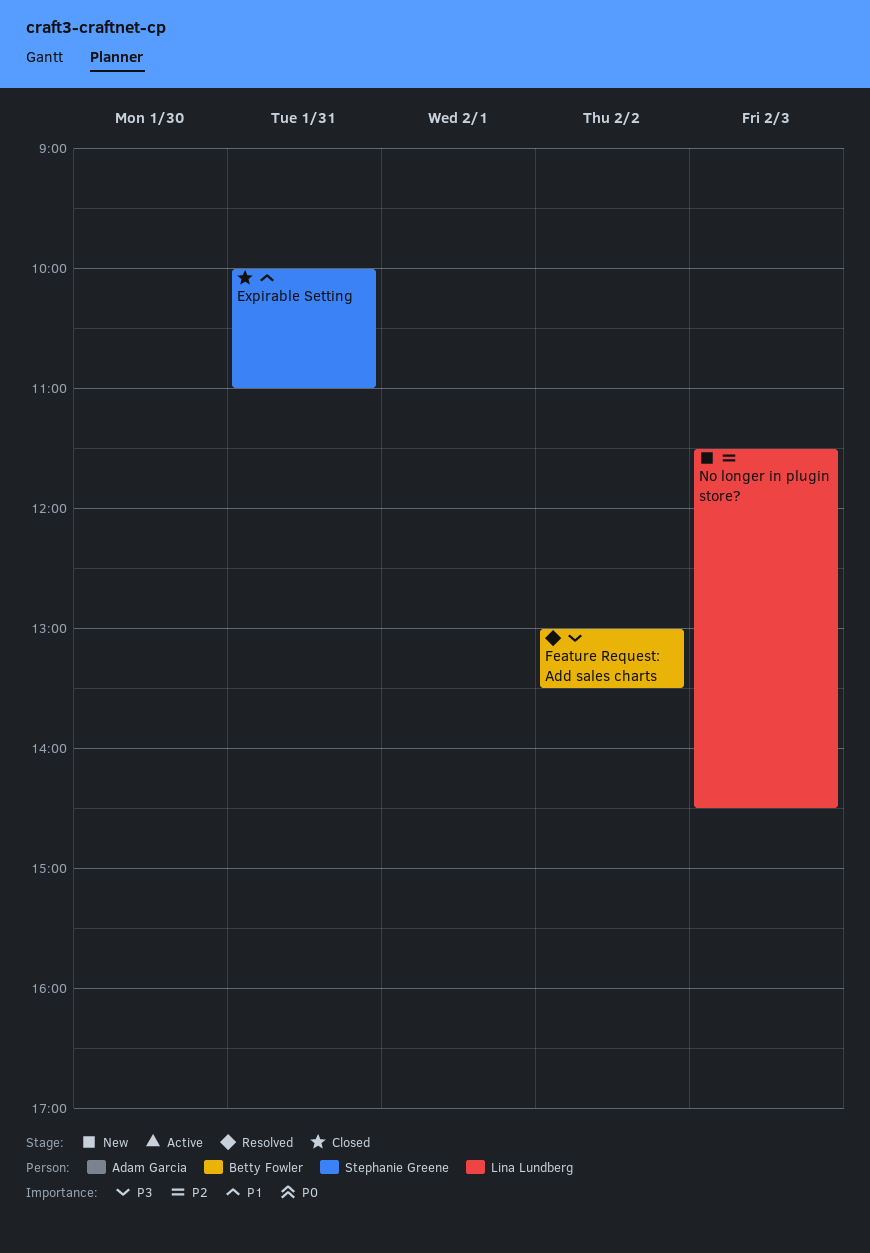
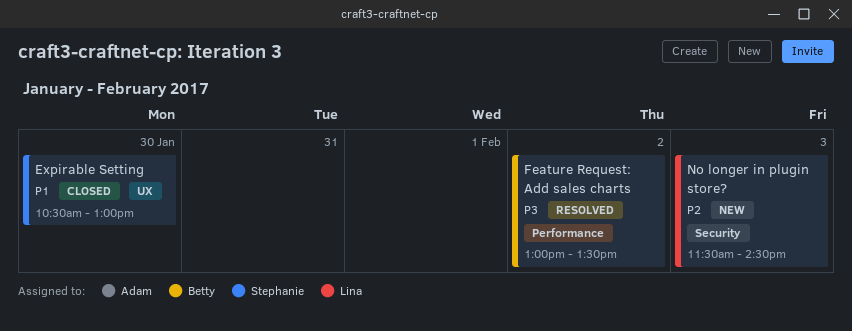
Expirable Setting, day: Jan 31 -> Jan 30
Expirable Setting, begins: 10:00 -> 10:30
Expirable Setting, ends: 11:00 -> 13:00

